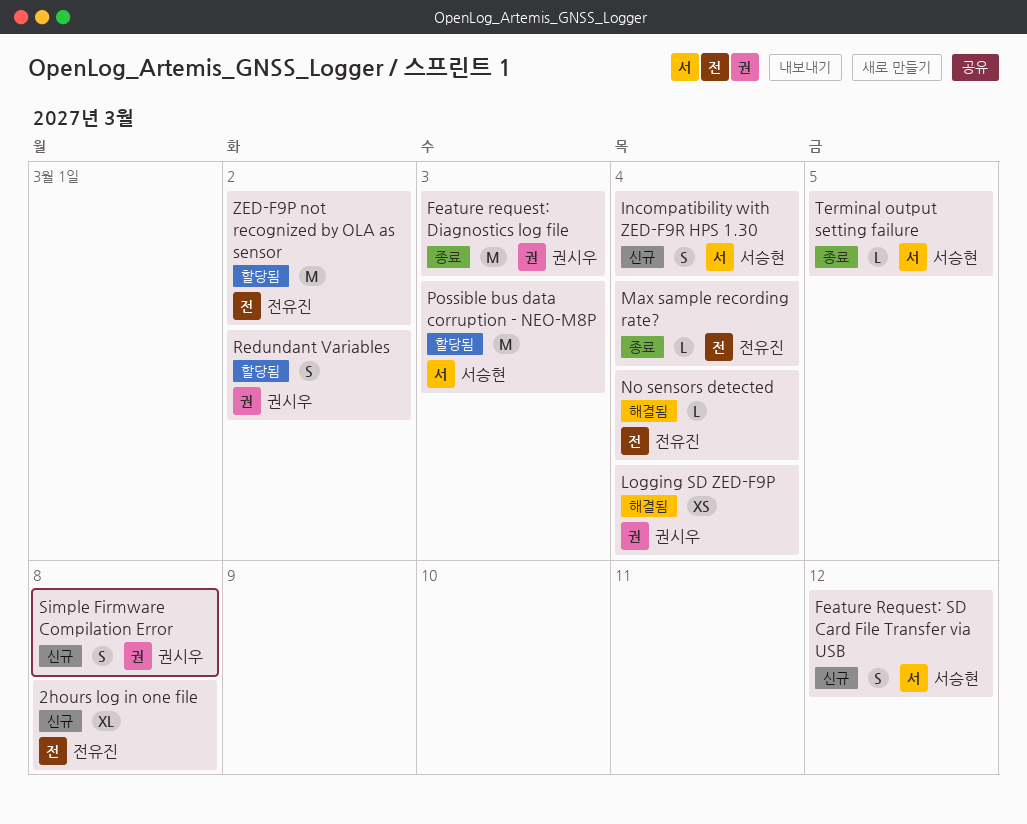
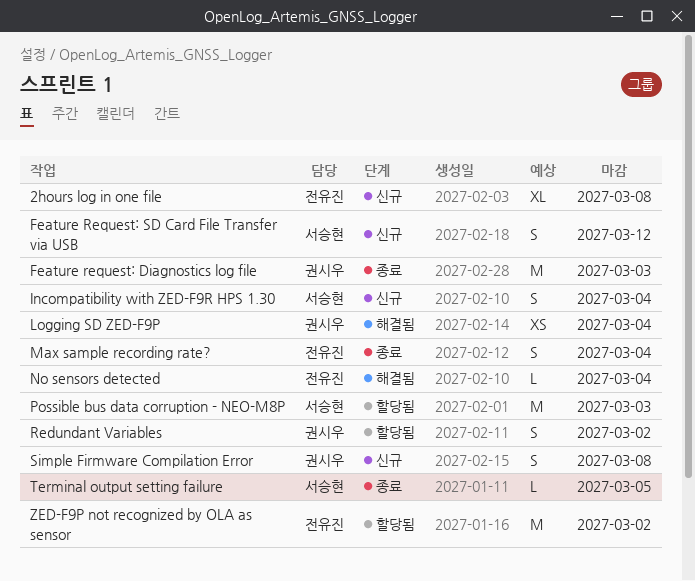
Max sample recording rate?, estimate: L -> S

